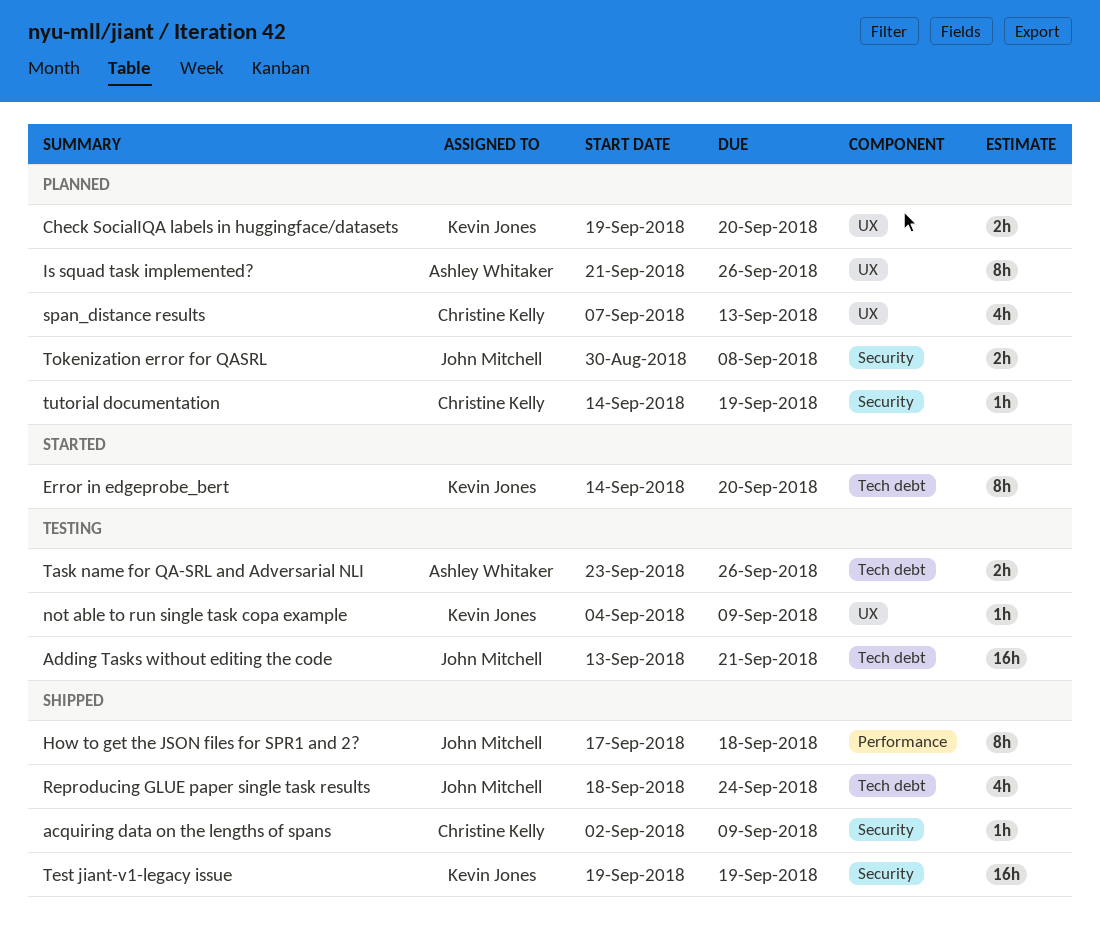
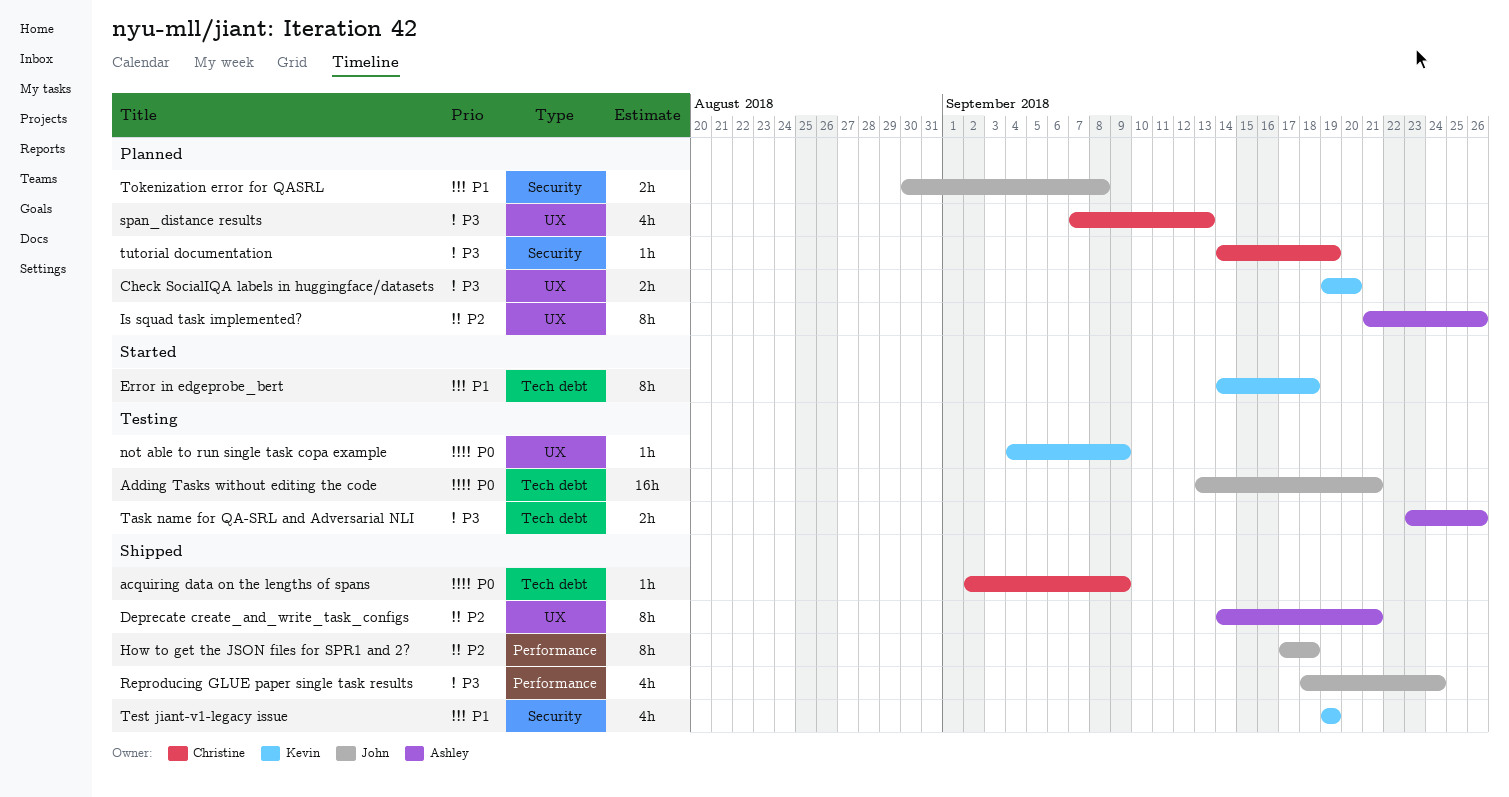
acquiring data on the lengths of spans, label: Security -> Tech debt
Deprecate create_and_write_task_configs: none -> present
Error in edgeprobe_bert, due: Sep 20 -> Sep 18
Reproducing GLUE paper single task results, label: Tech debt -> Performance
Test jiant-v1-legacy issue, estimate: 16h -> 4h

